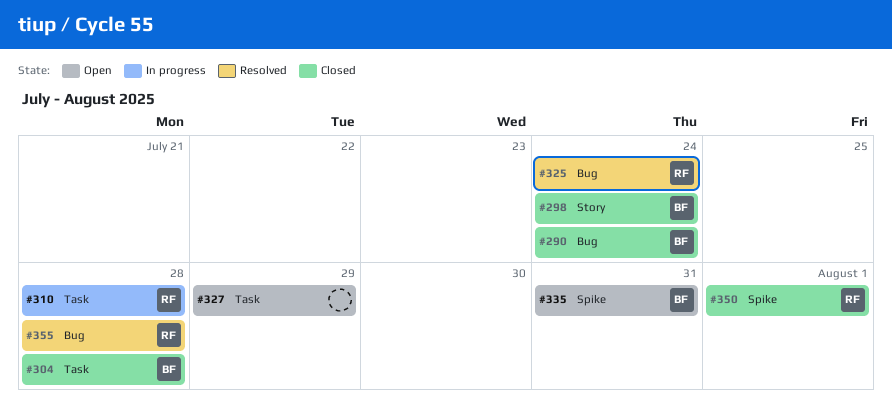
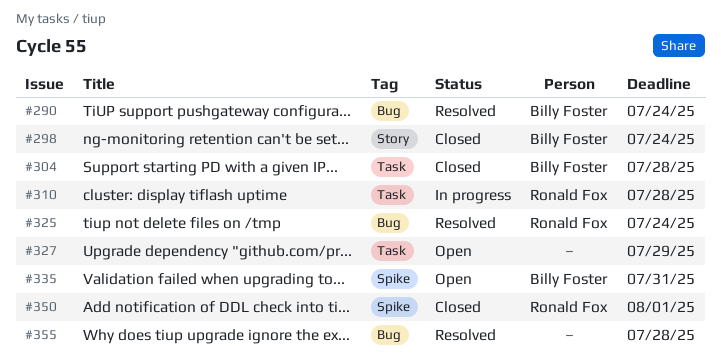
#290, status: Closed -> Resolved
#355, owner: Ronald Fox -> none

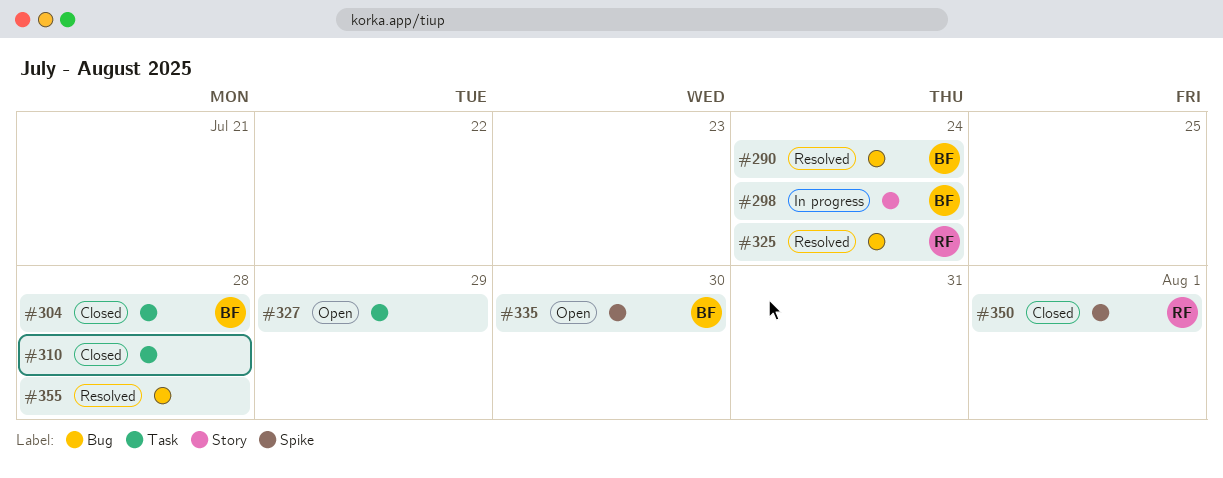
#298, status: Closed -> In progress
#310, status: In progress -> Closed
#310, owner: Ronald Fox -> none
#335, due: Jul 31 -> Jul 30

